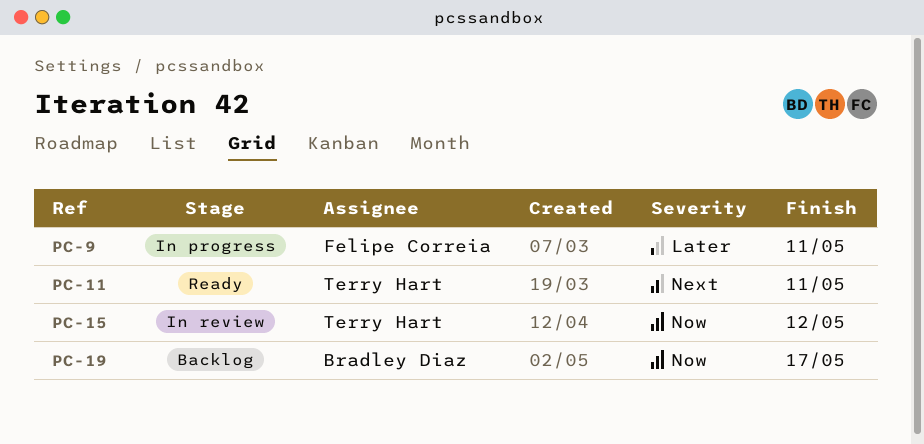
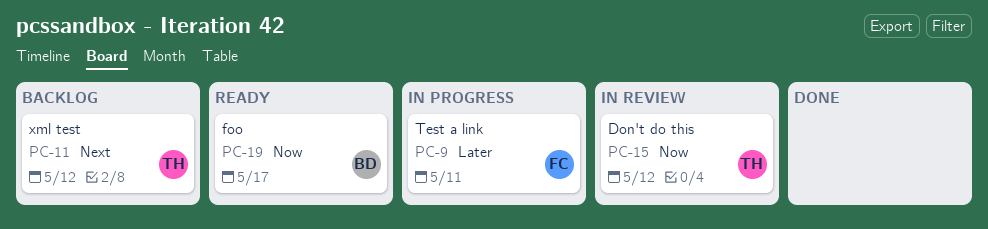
PC-11, status: Ready -> Backlog
PC-11, due: May 11 -> May 12
PC-19, status: Backlog -> Ready

